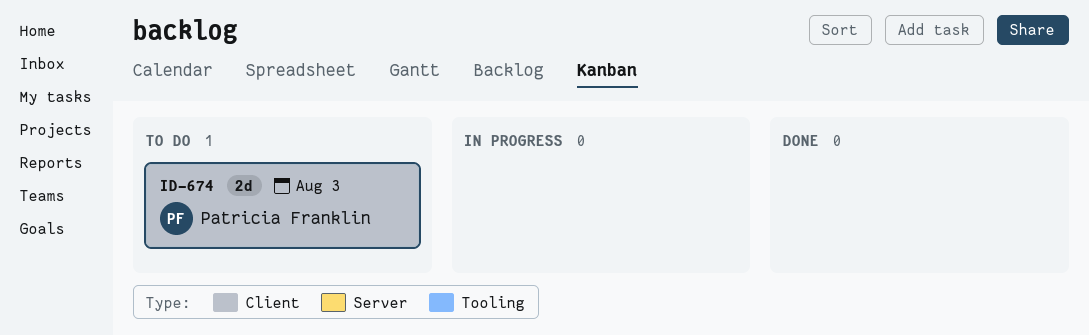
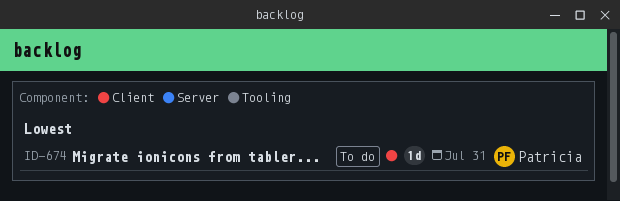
ID-674, estimate: 2d -> 1d
ID-674, due: Aug 3 -> Jul 31

